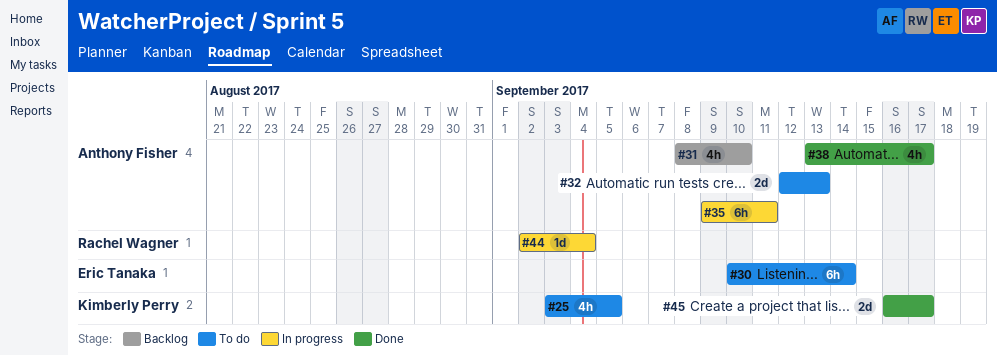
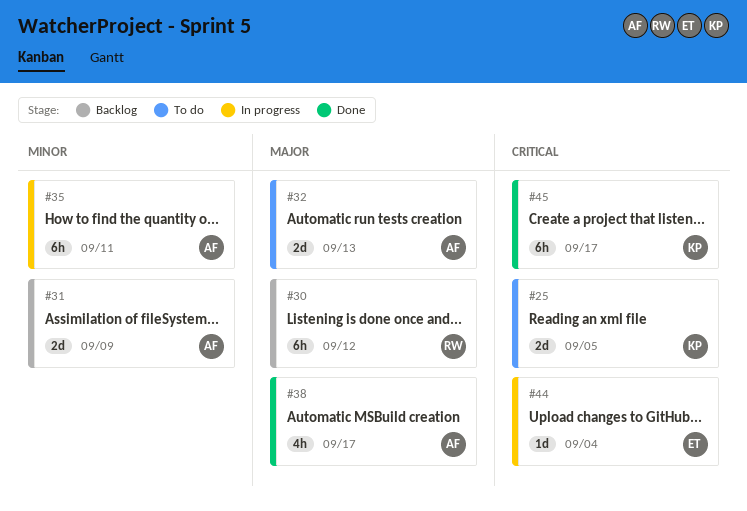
#25, estimate: 4h -> 2d
#30, status: To do -> Backlog
#30, owner: Eric Tanaka -> Rachel Wagner
#30, due: Sep 14 -> Sep 12
#31, estimate: 4h -> 2d
#31, due: Sep 10 -> Sep 9
#44, owner: Rachel Wagner -> Eric Tanaka
#45, estimate: 2d -> 6h

